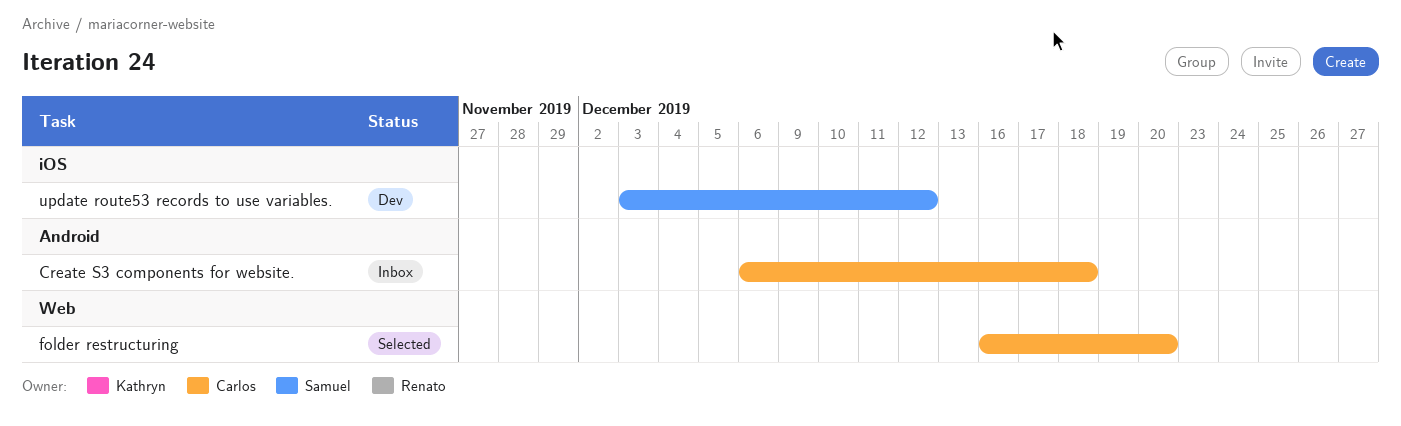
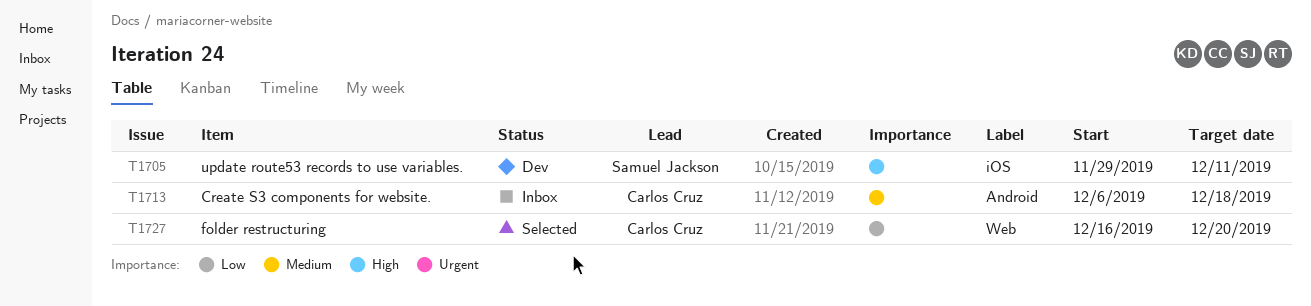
update route53 records to use variables., start: Dec 3 -> Nov 29
update route53 records to use variables., due: Dec 12 -> Dec 11

